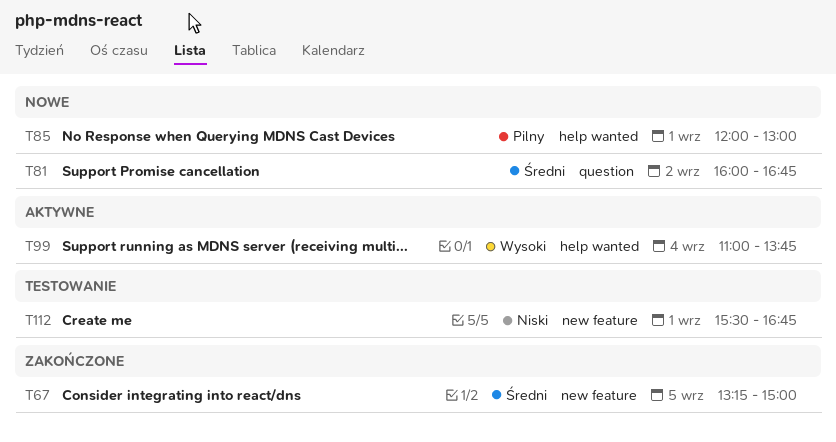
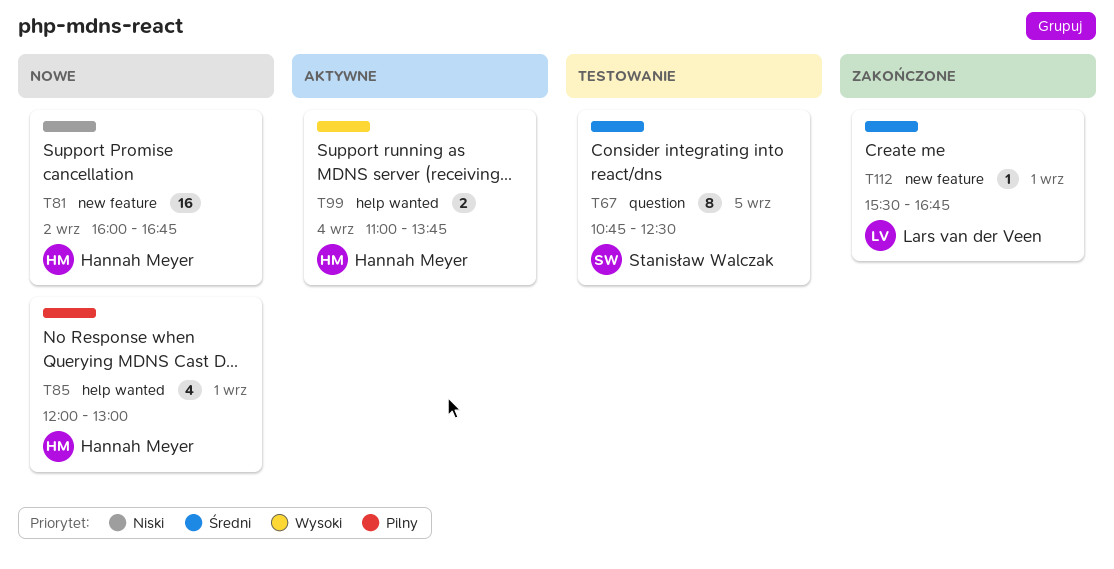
T67, status: Zakończone -> Testowanie
T67, label: new feature -> question
T67, begins: 13:15 -> 10:45
T67, ends: 15:00 -> 12:30
T81, priority: Średni -> Niski
T81, label: question -> new feature
T112, status: Testowanie -> Zakończone
T112, priority: Niski -> Średni

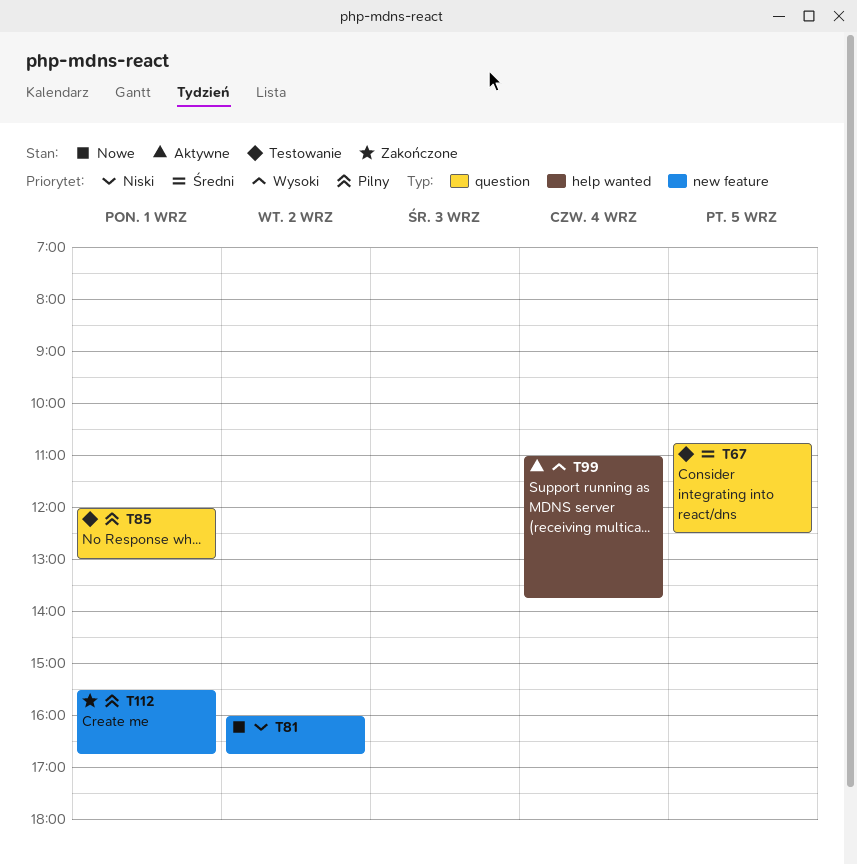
T85, status: Nowe -> Testowanie
T85, label: help wanted -> question
T112, priority: Średni -> Pilny

